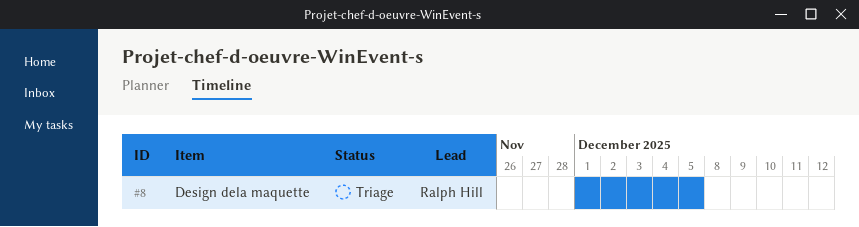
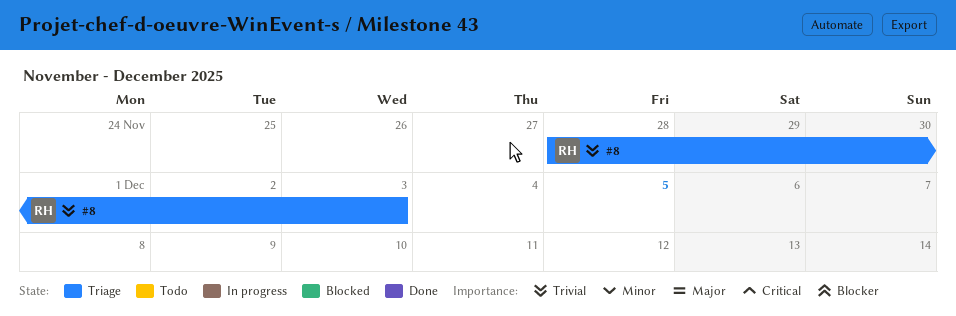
#8, start: Dec 1 -> Nov 28
#8, due: Dec 5 -> Dec 3

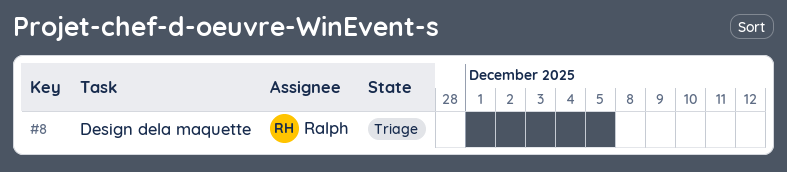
#8, start: Nov 28 -> Dec 1
#8, due: Dec 3 -> Dec 5

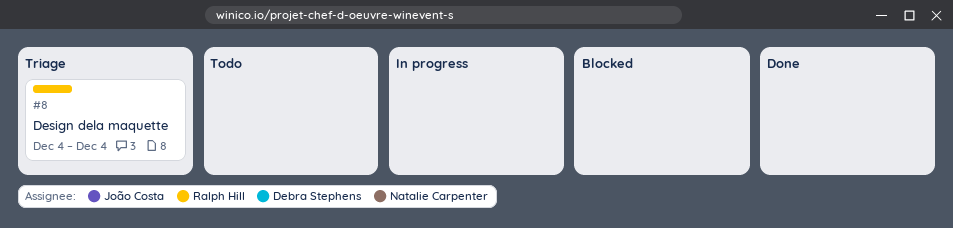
#8, start: Dec 1 -> Dec 4
#8, due: Dec 5 -> Dec 4

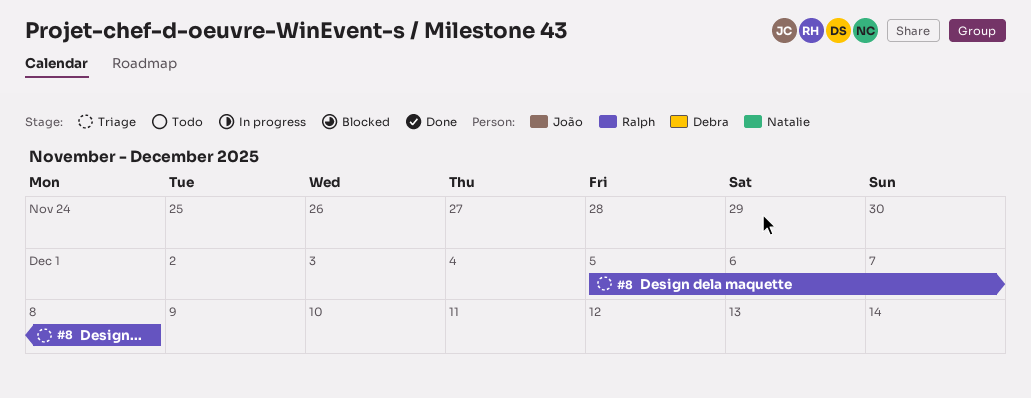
#8, start: Dec 4 -> Dec 5
#8, due: Dec 4 -> Dec 8

